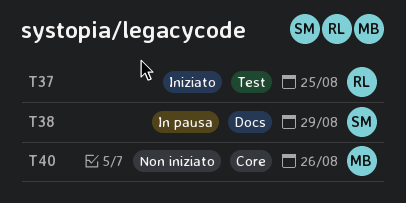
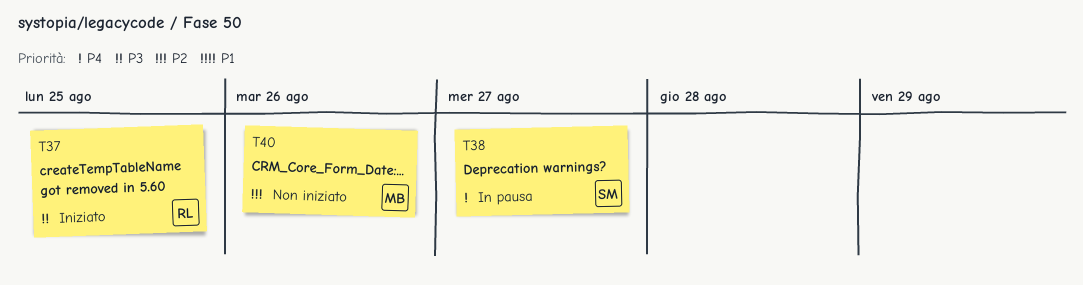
T38, due: Aug 29 -> Aug 27

